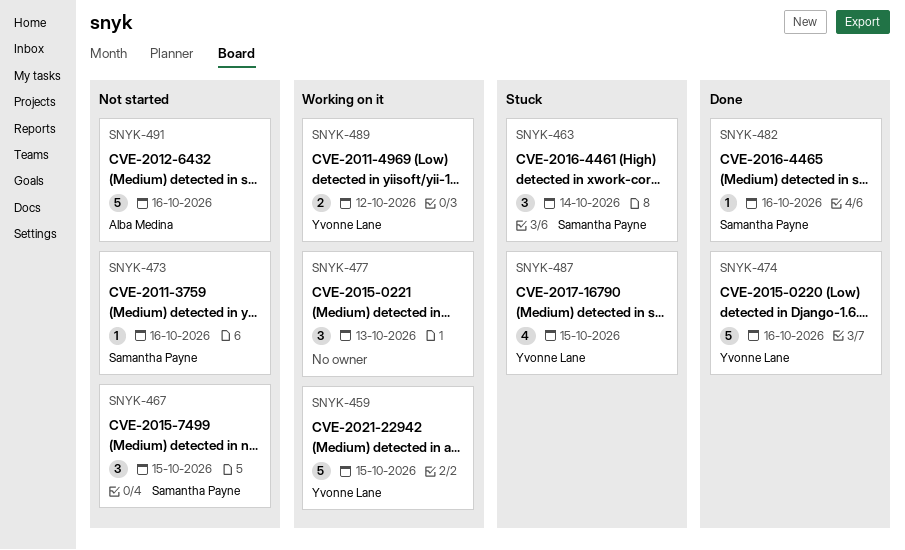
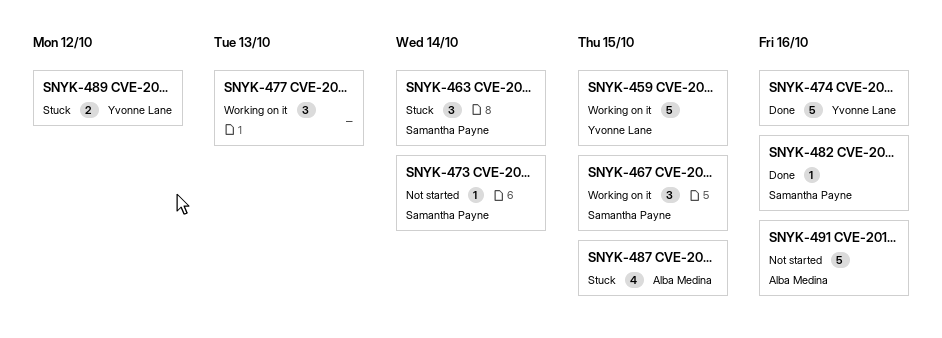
SNYK-467, status: Not started -> Working on it
SNYK-473, due: Oct 16 -> Oct 14
SNYK-487, owner: Yvonne Lane -> Alba Medina
SNYK-489, status: Working on it -> Stuck

